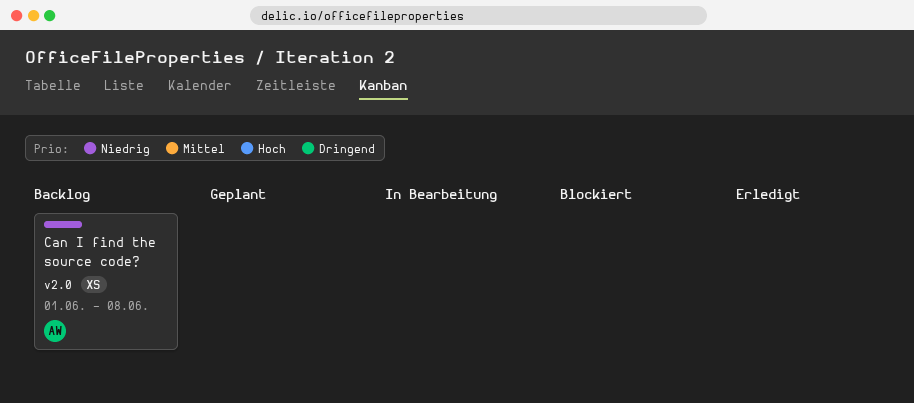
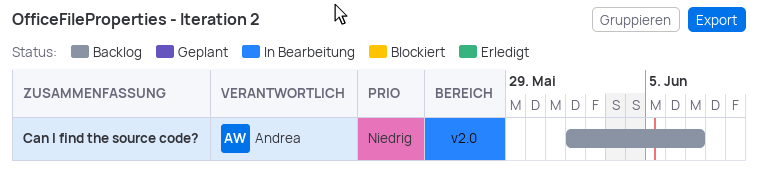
Can I find the source code?, due: Jun 8 -> Jun 7

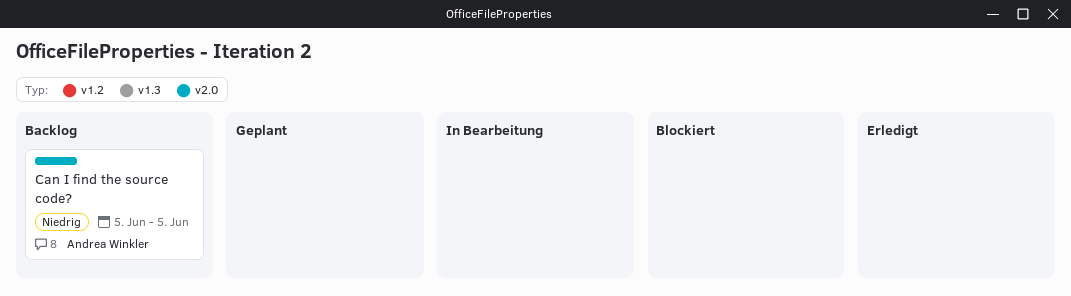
Can I find the source code?, start: Jun 1 -> Jun 5
Can I find the source code?, due: Jun 7 -> Jun 5

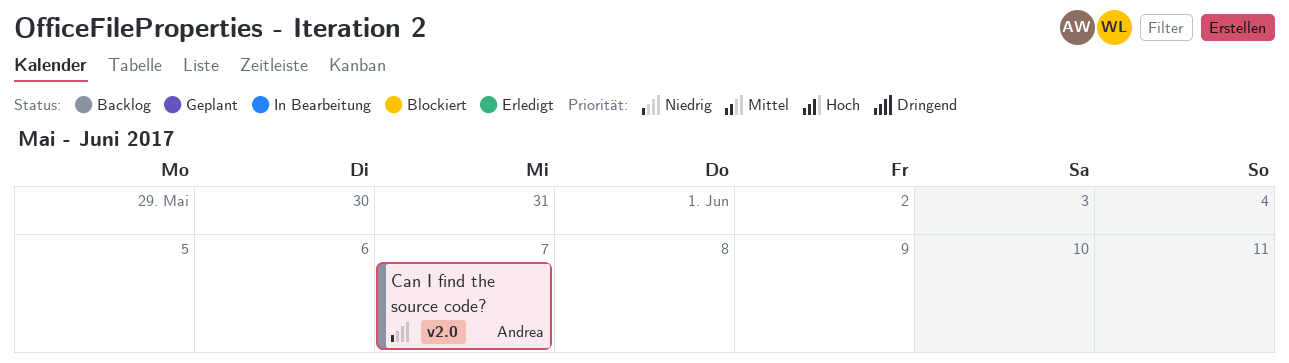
Can I find the source code?, due: Jun 5 -> Jun 7

